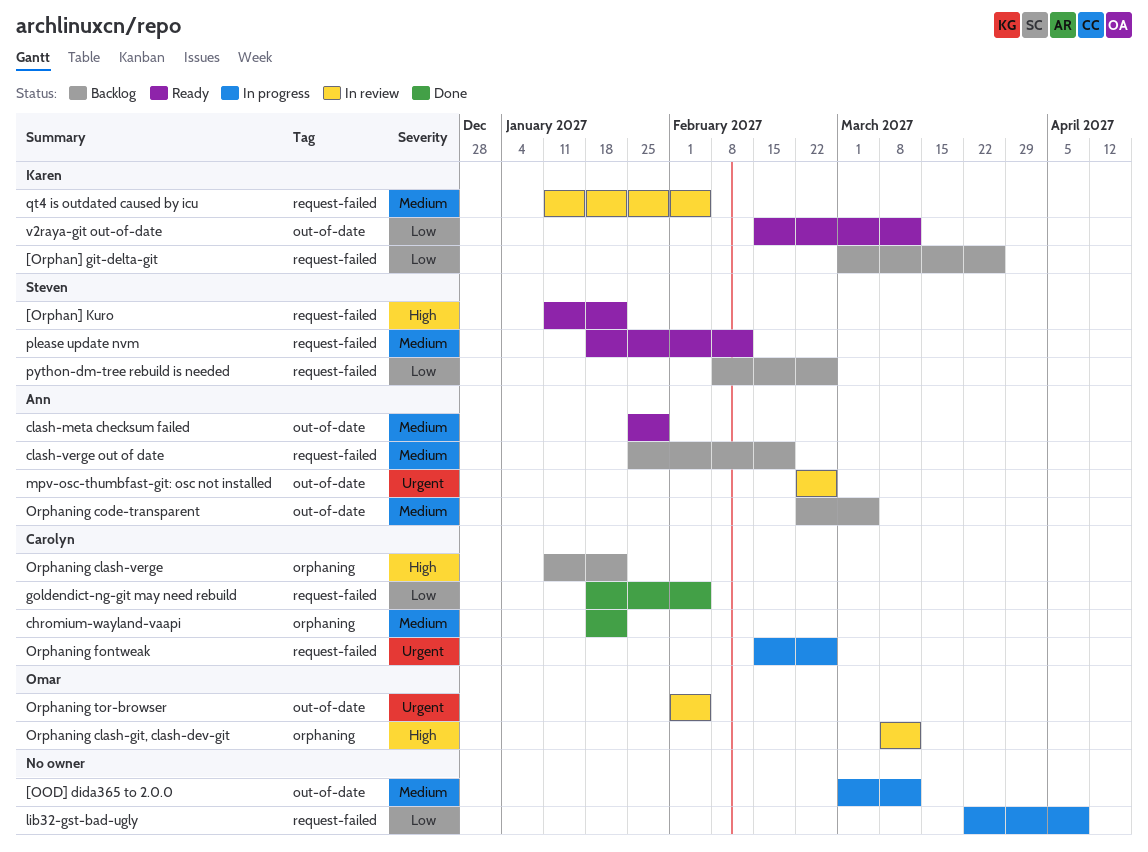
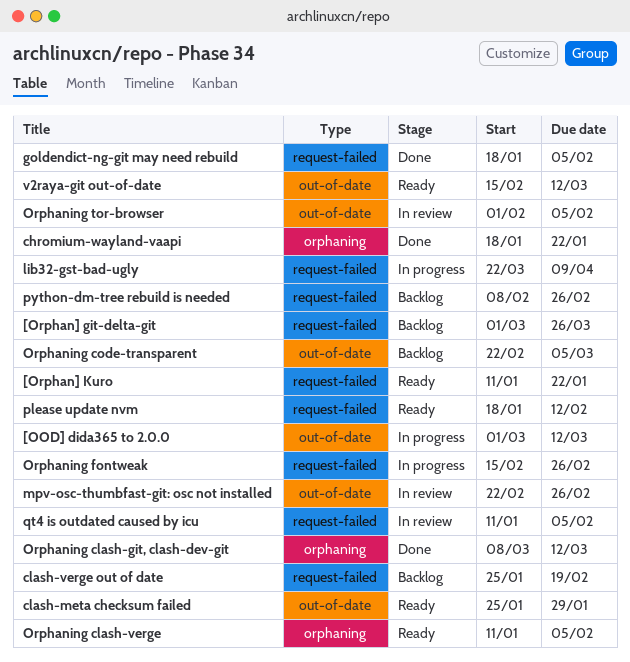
Orphaning clash-git, clash-dev-git, status: In review -> Done
Orphaning clash-verge, status: Backlog -> Ready
Orphaning clash-verge, due: Jan 22 -> Feb 5

